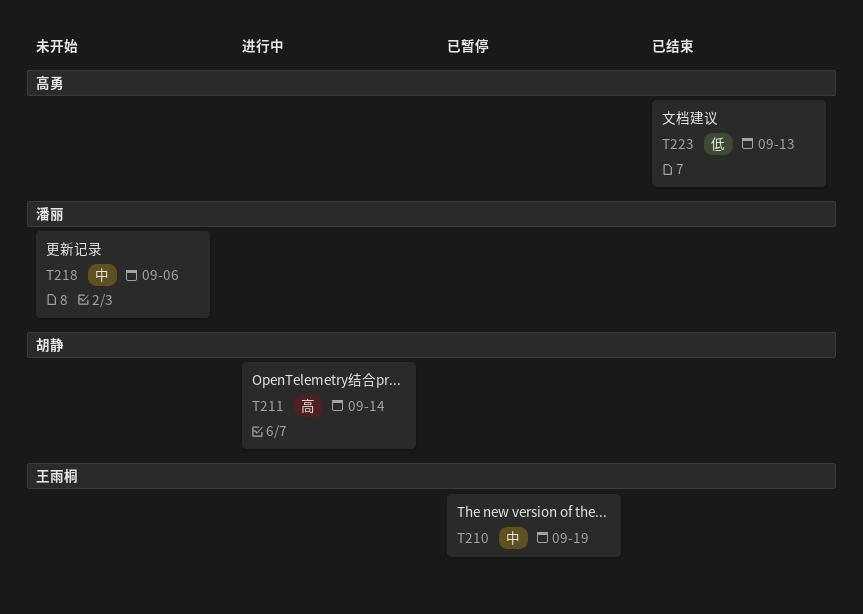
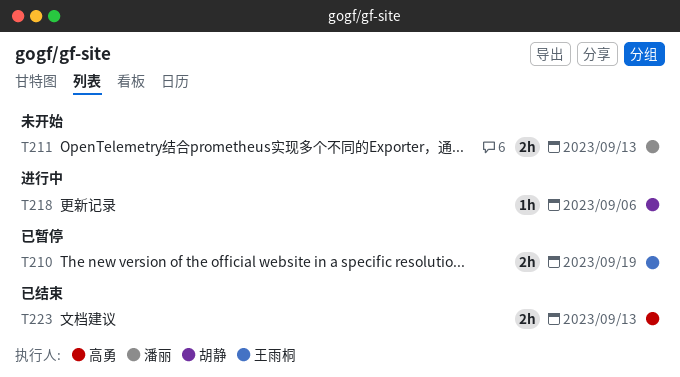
T211, status: 进行中 -> 未开始
T211, owner: 胡静 -> 潘丽
T211, due: Sep 14 -> Sep 13
T218, status: 未开始 -> 进行中
T218, owner: 潘丽 -> 胡静

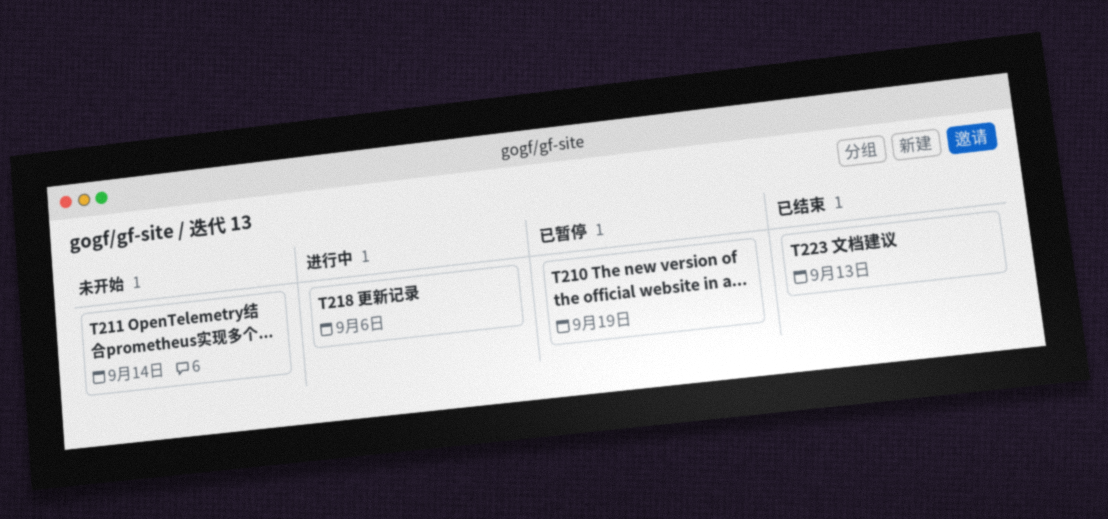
T211, due: Sep 13 -> Sep 14

